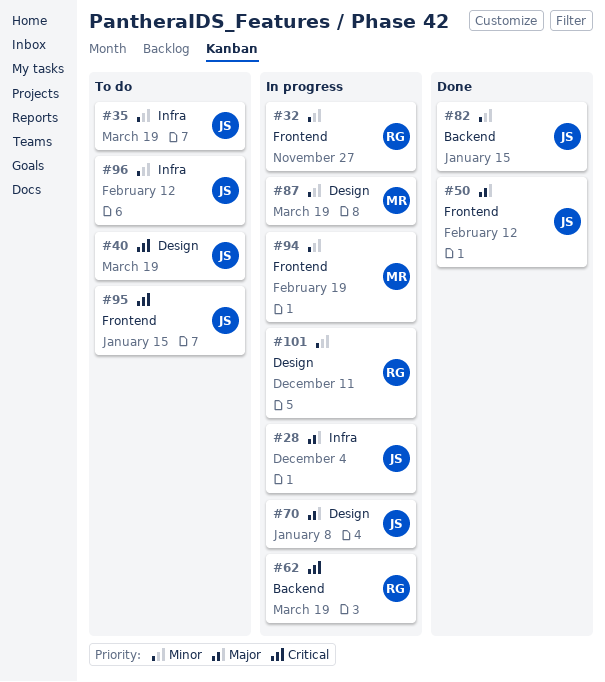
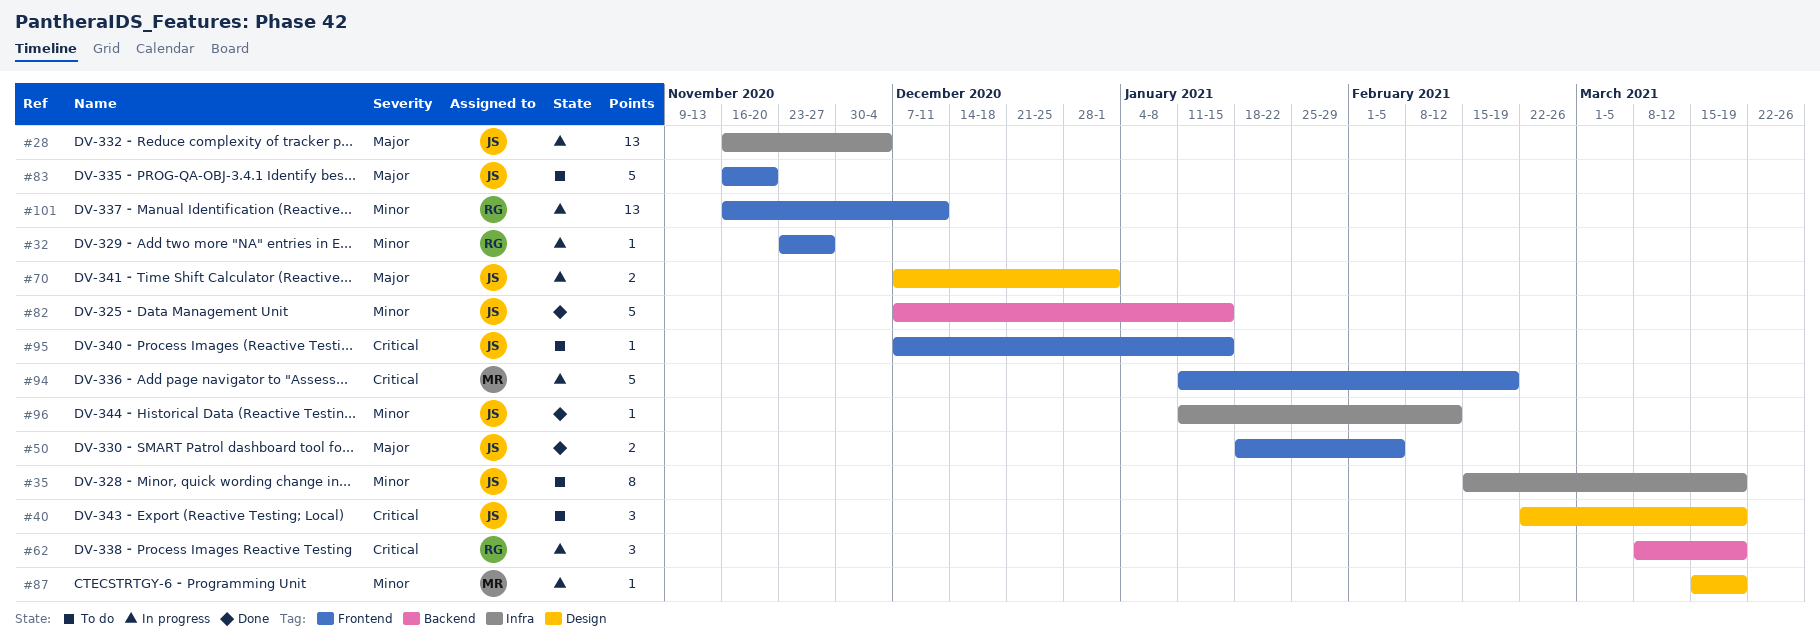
#50, due: Feb 12 -> Feb 5
#70, due: Jan 8 -> Jan 1
#83: none -> present
#94, priority: Minor -> Critical
#96, status: To do -> Done
#101, label: Design -> Frontend

